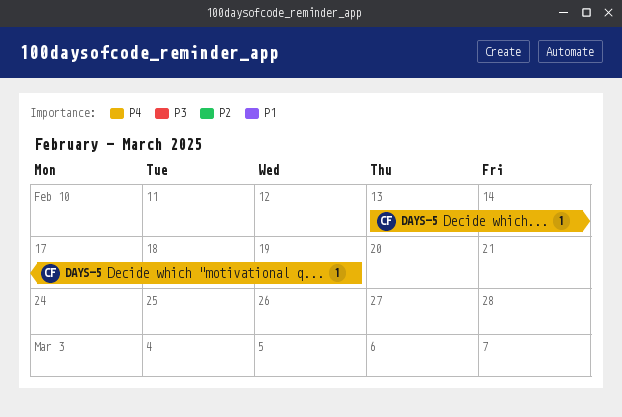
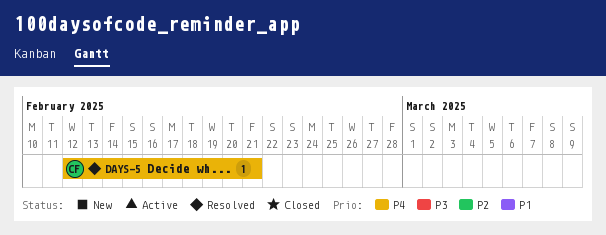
DAYS-5, start: Feb 13 -> Feb 12
DAYS-5, due: Feb 19 -> Feb 21

